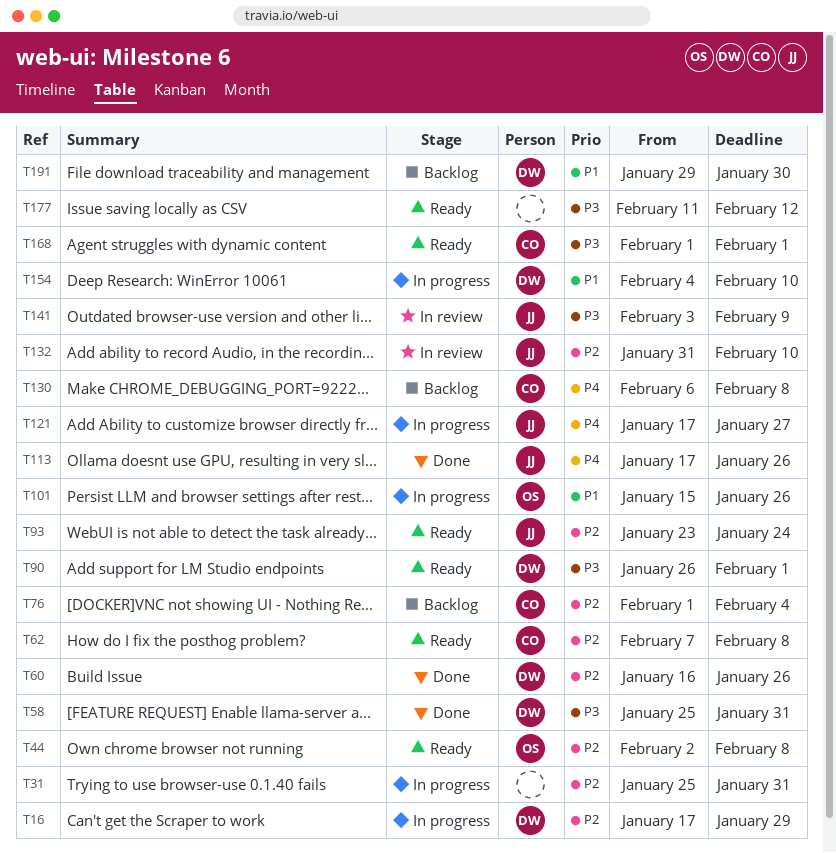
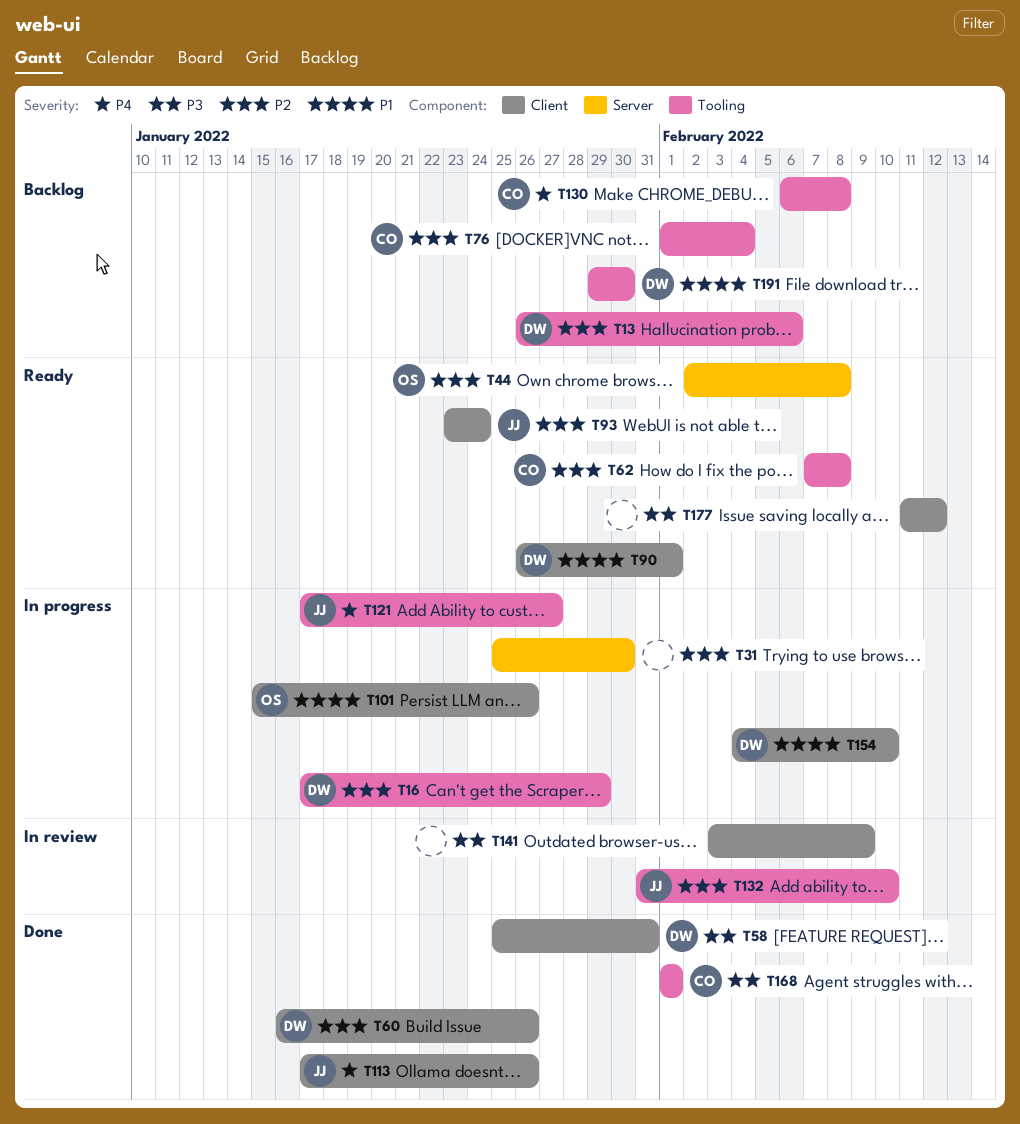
T13: none -> present
T31, due: Jan 31 -> Jan 30
T90, priority: P3 -> P1
T141, owner: JJ -> none
T168, status: Ready -> Done

